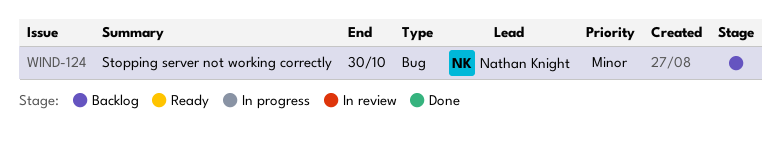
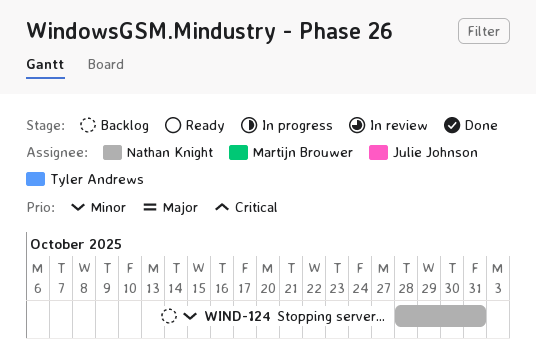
WIND-124, due: Oct 30 -> Oct 31

